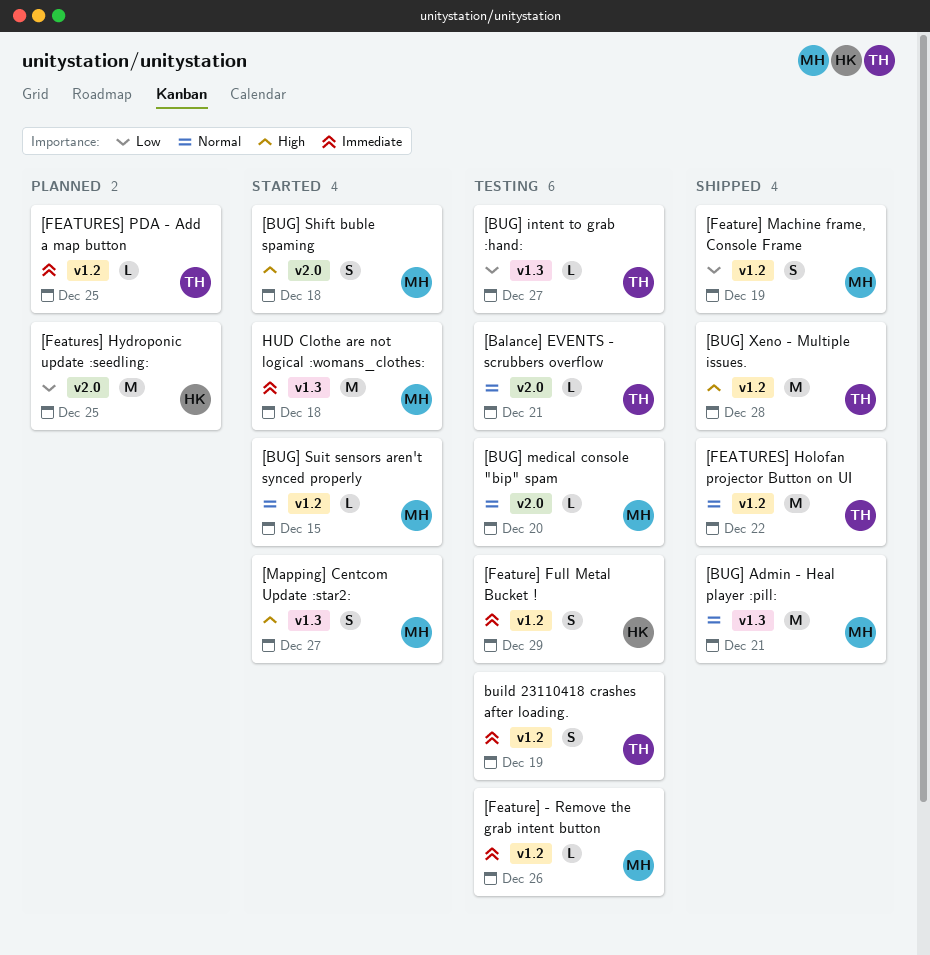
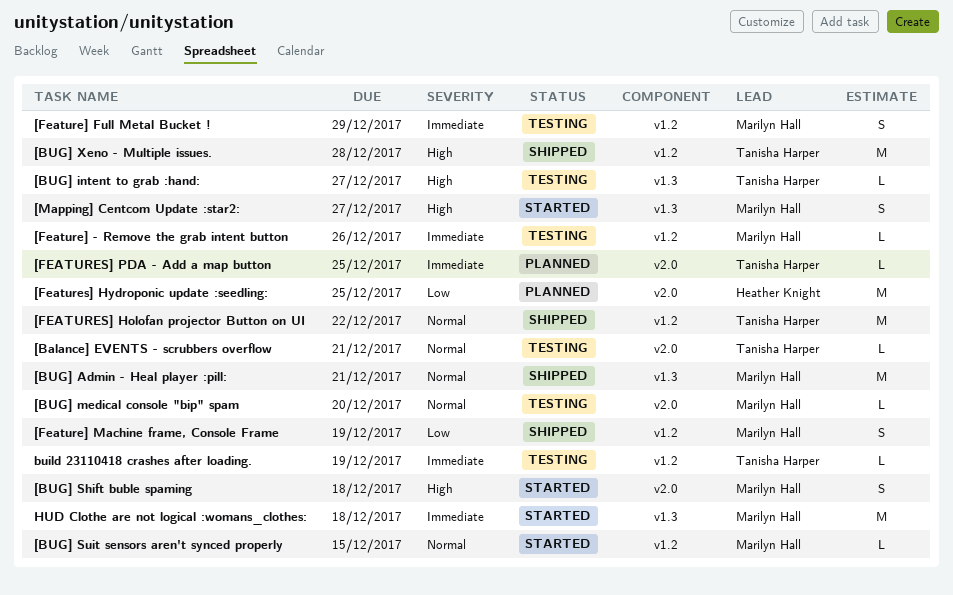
[BUG] intent to grab :hand:, priority: Low -> High
[Feature] Full Metal Bucket !, owner: Heather Knight -> Marilyn Hall
[FEATURES] PDA - Add a map button, label: v1.2 -> v2.0
build 23110418 crashes after loading., estimate: S -> L

